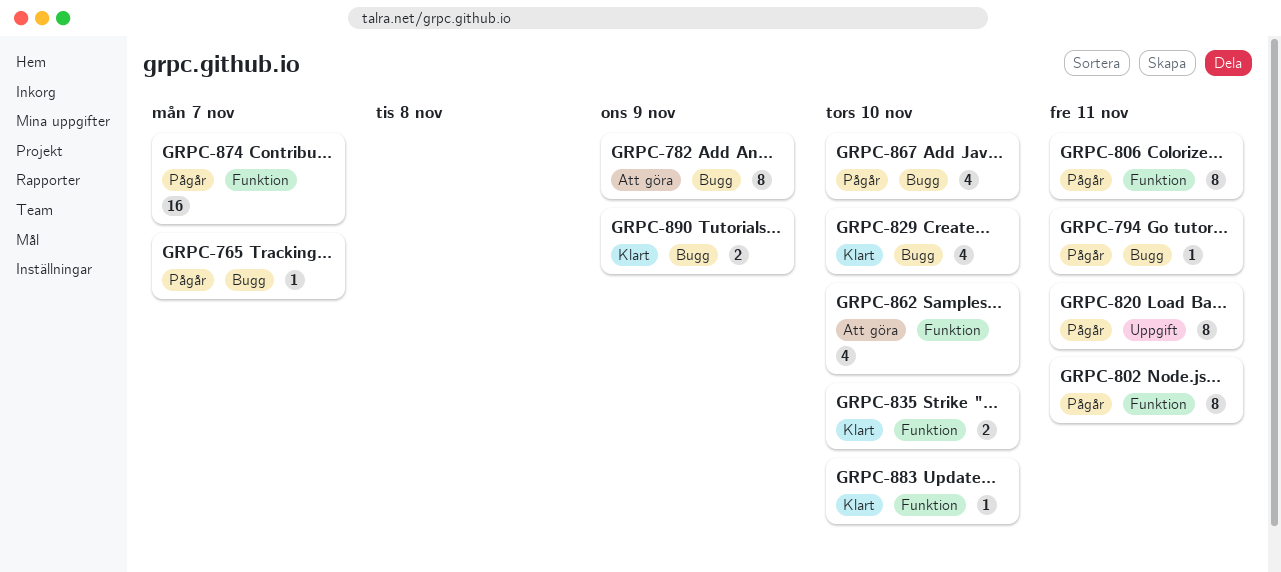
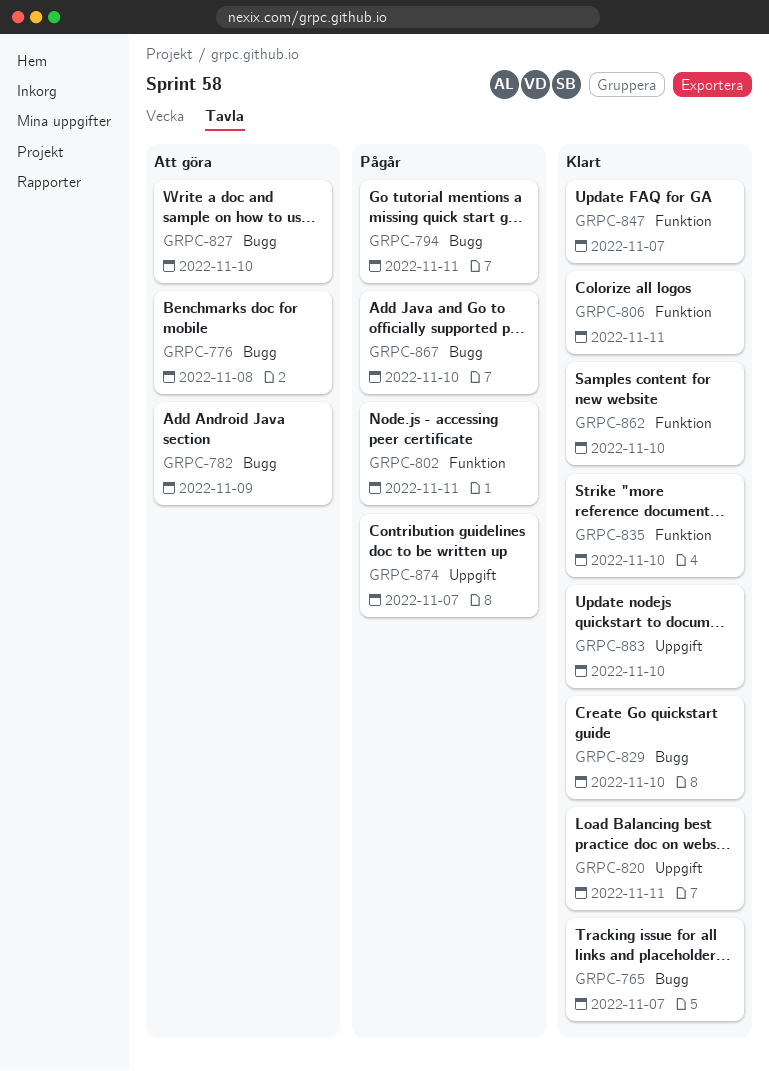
GRPC-765, status: Pågår -> Klart
GRPC-776: none -> present
GRPC-806, status: Pågår -> Klart
GRPC-820, status: Pågår -> Klart
GRPC-827: none -> present
GRPC-847: none -> present
GRPC-862, status: Att göra -> Klart
GRPC-874, label: Funktion -> Uppgift
GRPC-883, label: Funktion -> Uppgift
GRPC-890: present -> none

